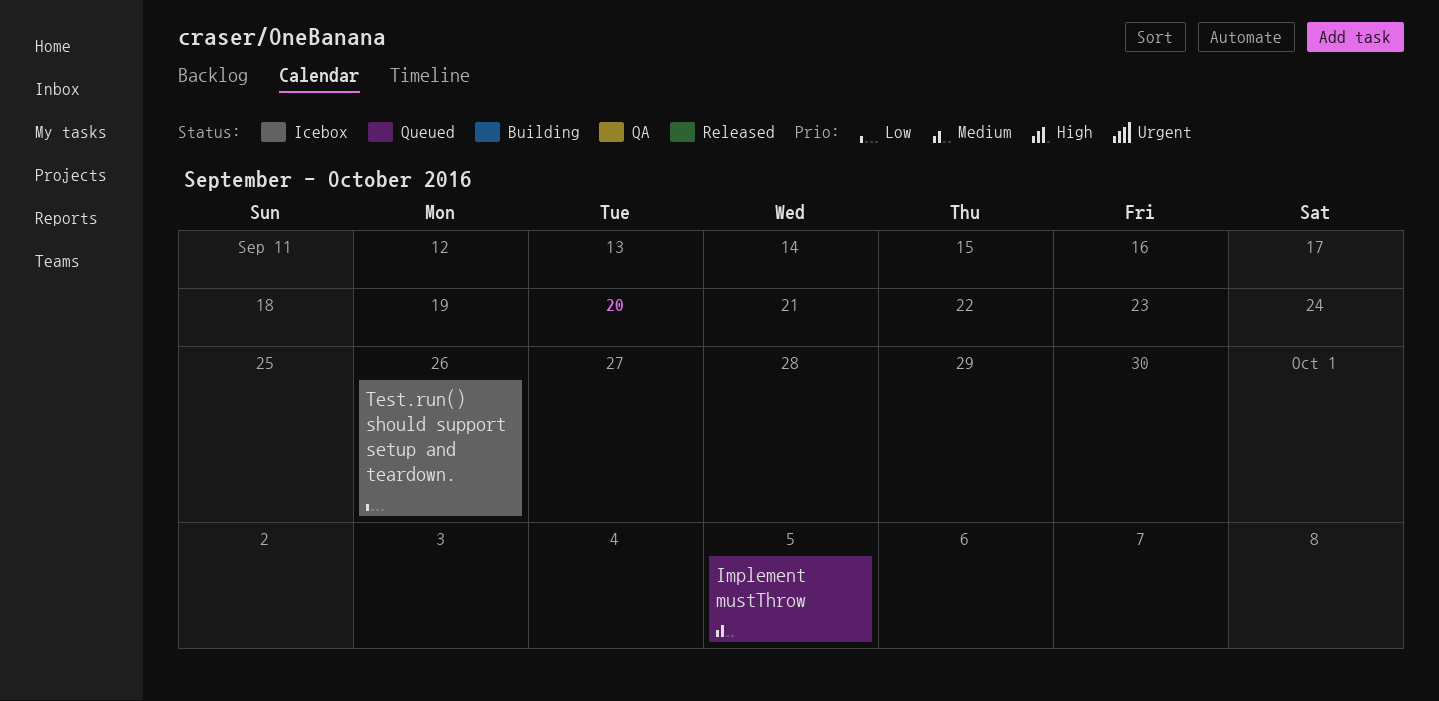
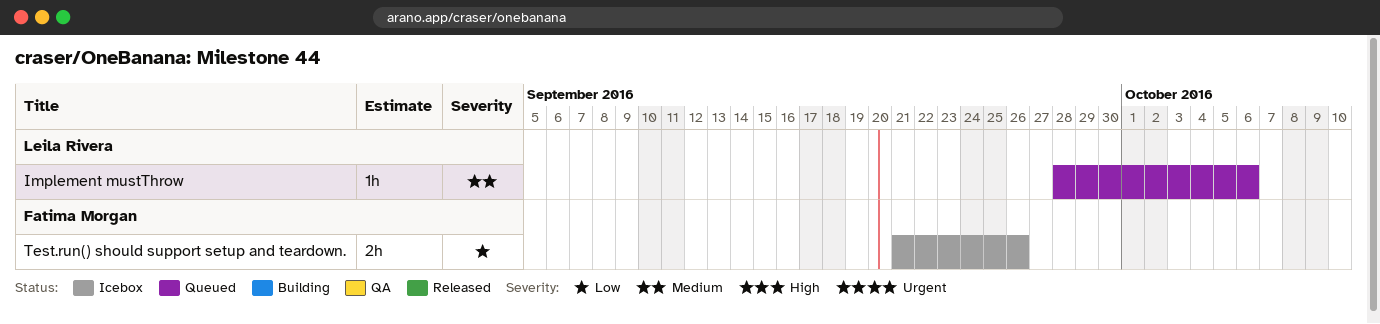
Implement mustThrow, due: Oct 5 -> Oct 6

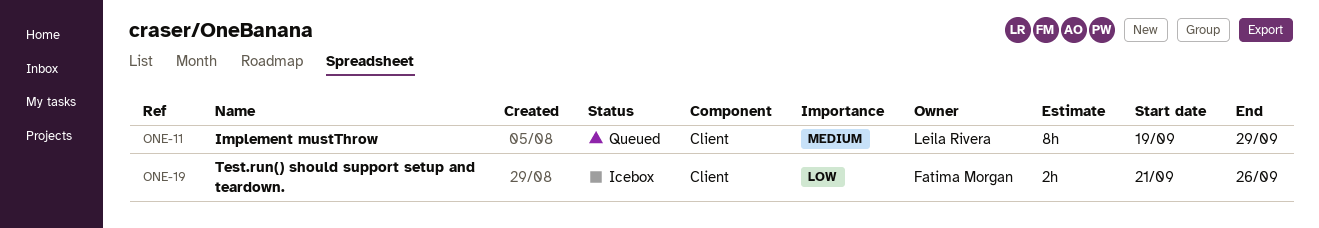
Implement mustThrow, estimate: 1h -> 8h
Implement mustThrow, start: Sep 28 -> Sep 19
Implement mustThrow, due: Oct 6 -> Sep 29

